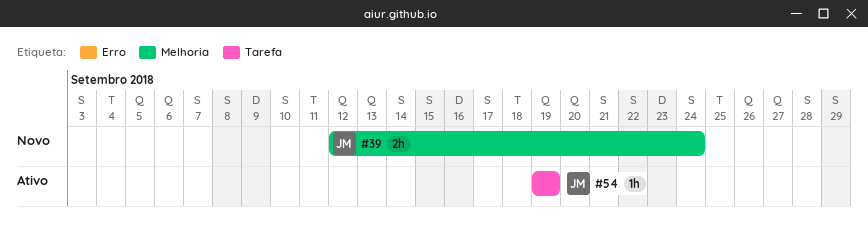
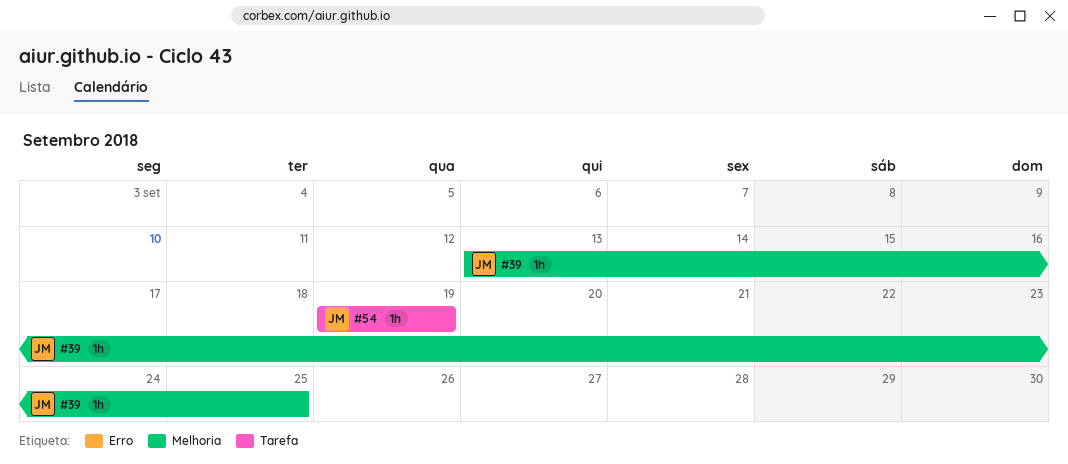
#39, estimate: 2h -> 1h
#39, start: Sep 12 -> Sep 13
#39, due: Sep 24 -> Sep 25

